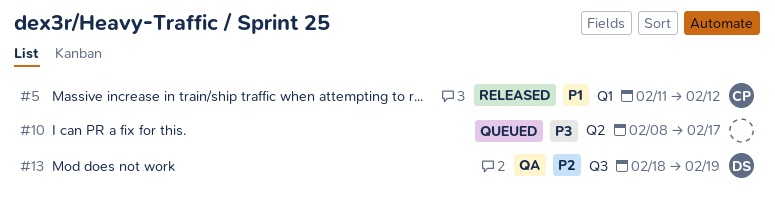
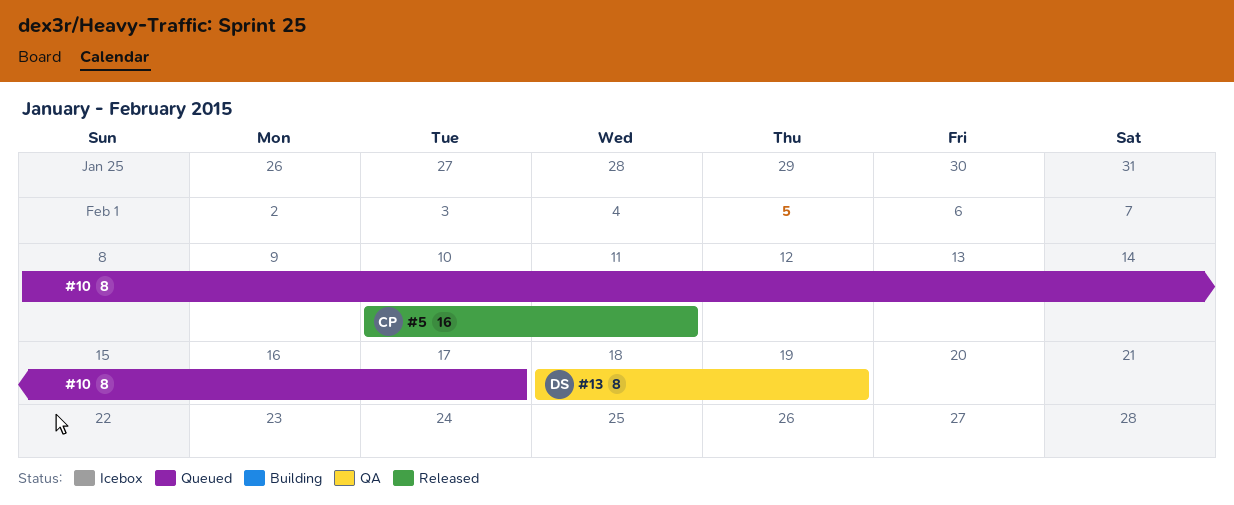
#5, start: Feb 11 -> Feb 10
#5, due: Feb 12 -> Feb 11

